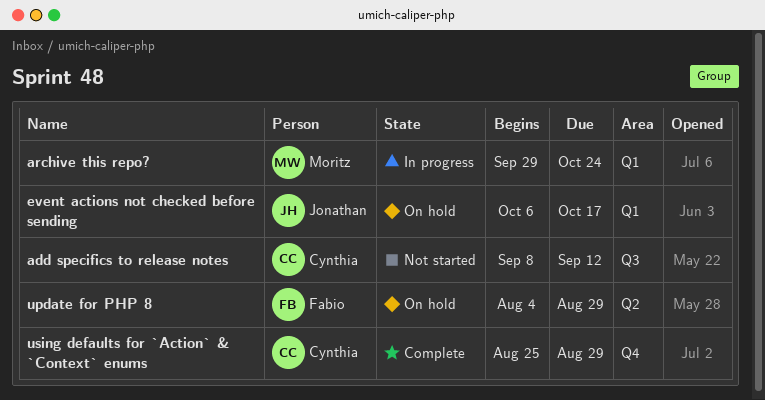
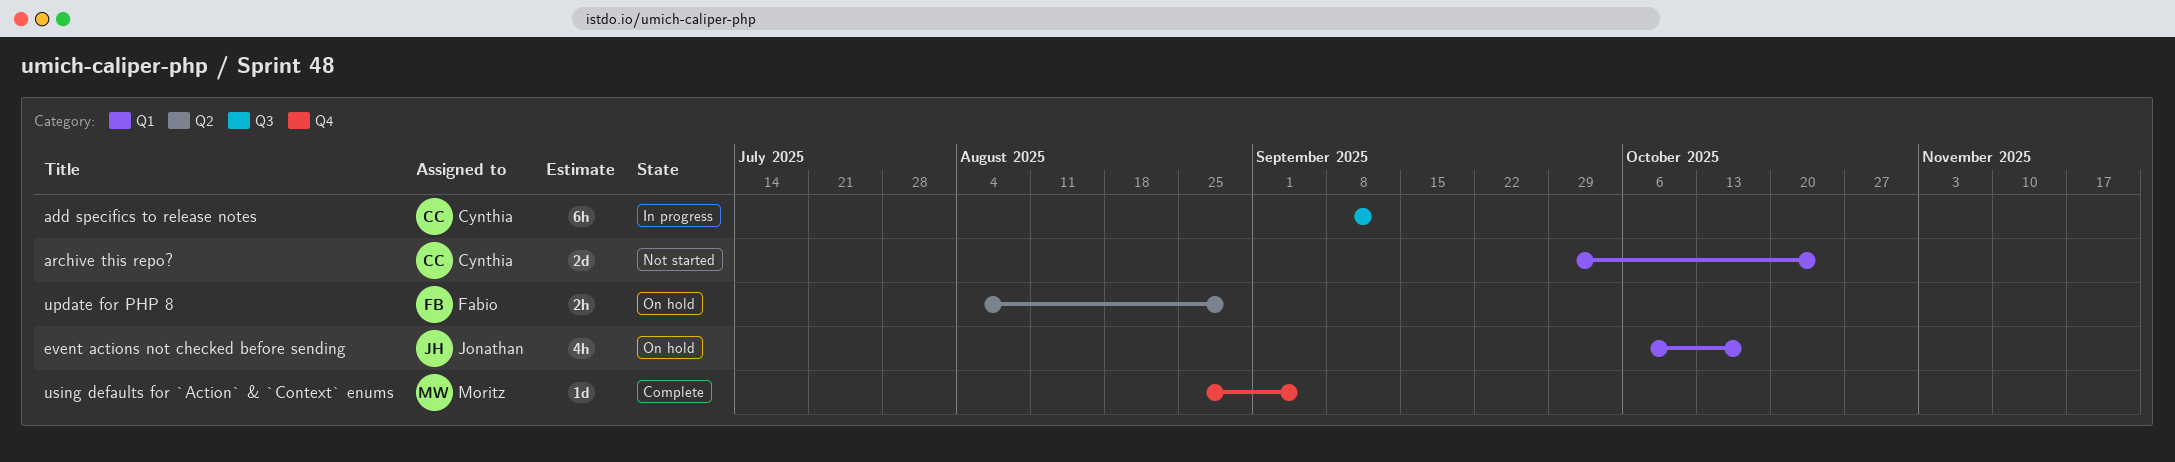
add specifics to release notes, status: Not started -> In progress
archive this repo?, status: In progress -> Not started
archive this repo?, owner: Moritz -> Cynthia
using defaults for `Action` & `Context` enums, owner: Cynthia -> Moritz
using defaults for `Action` & `Context` enums, due: Aug 29 -> Sep 5

